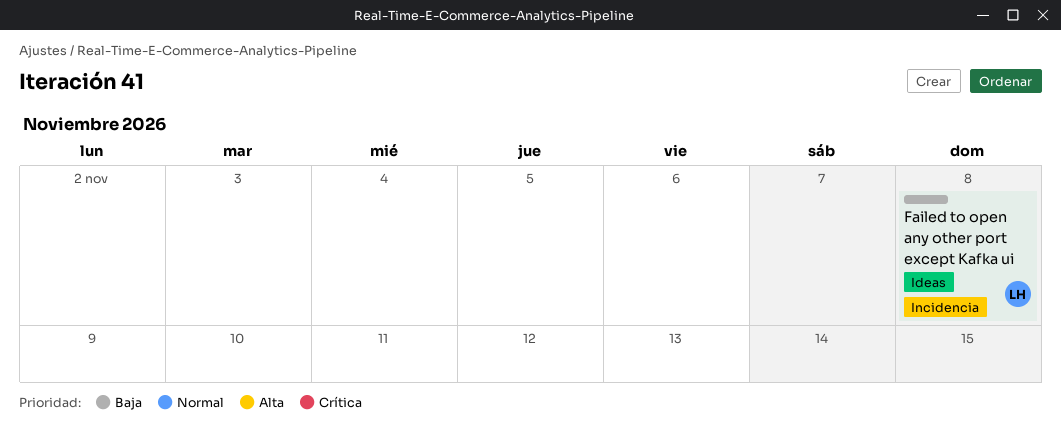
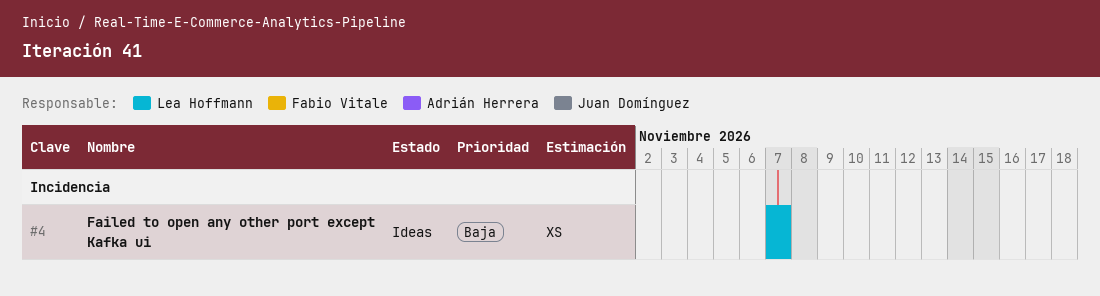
Failed to open any other port except Kafka ui, due: Nov 8 -> Nov 7

